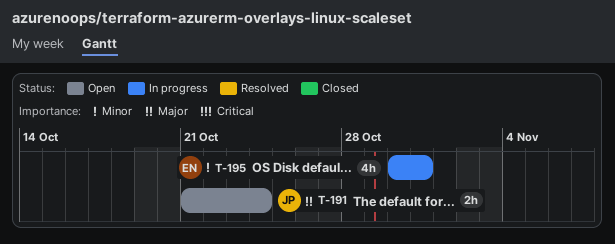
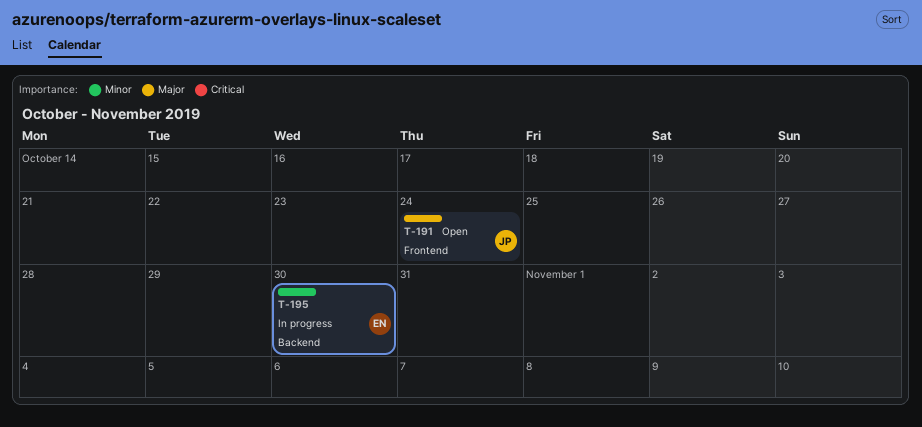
T-195, due: Oct 31 -> Oct 30

